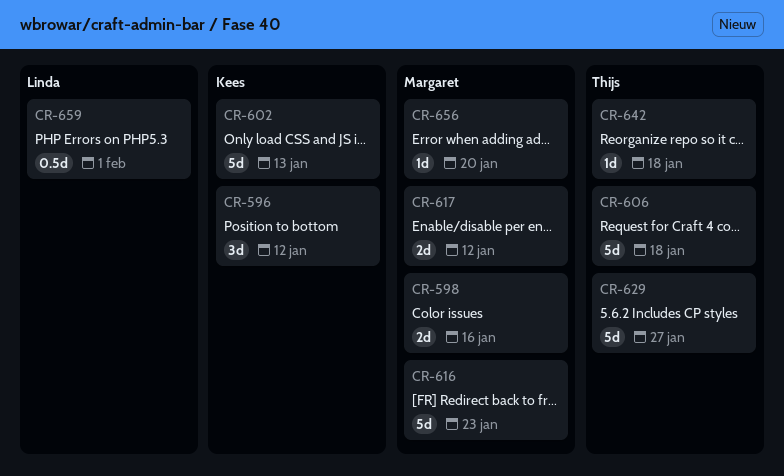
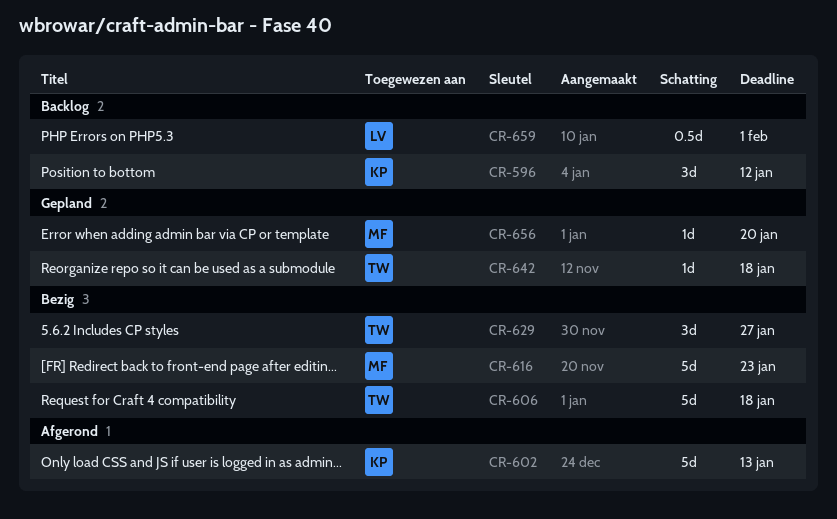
CR-598: present -> none
CR-617: present -> none
CR-629, estimate: 5d -> 3d

